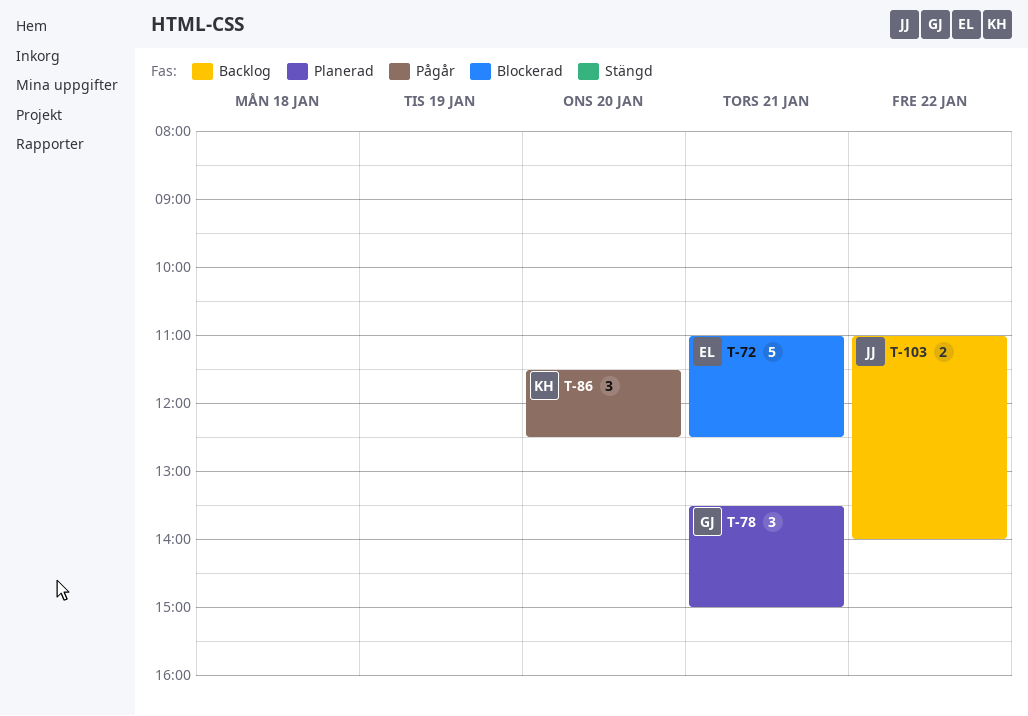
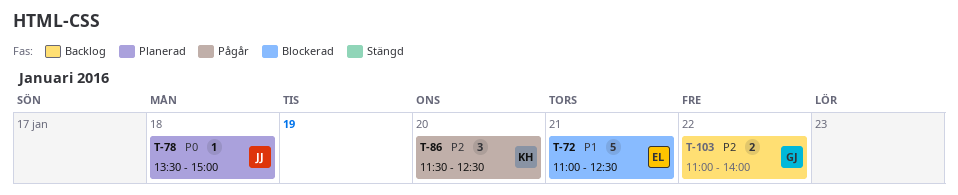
T-78, owner: GJ -> JJ
T-78, estimate: 3 -> 1
T-78, day: Jan 21 -> Jan 18
T-103, owner: JJ -> GJ

